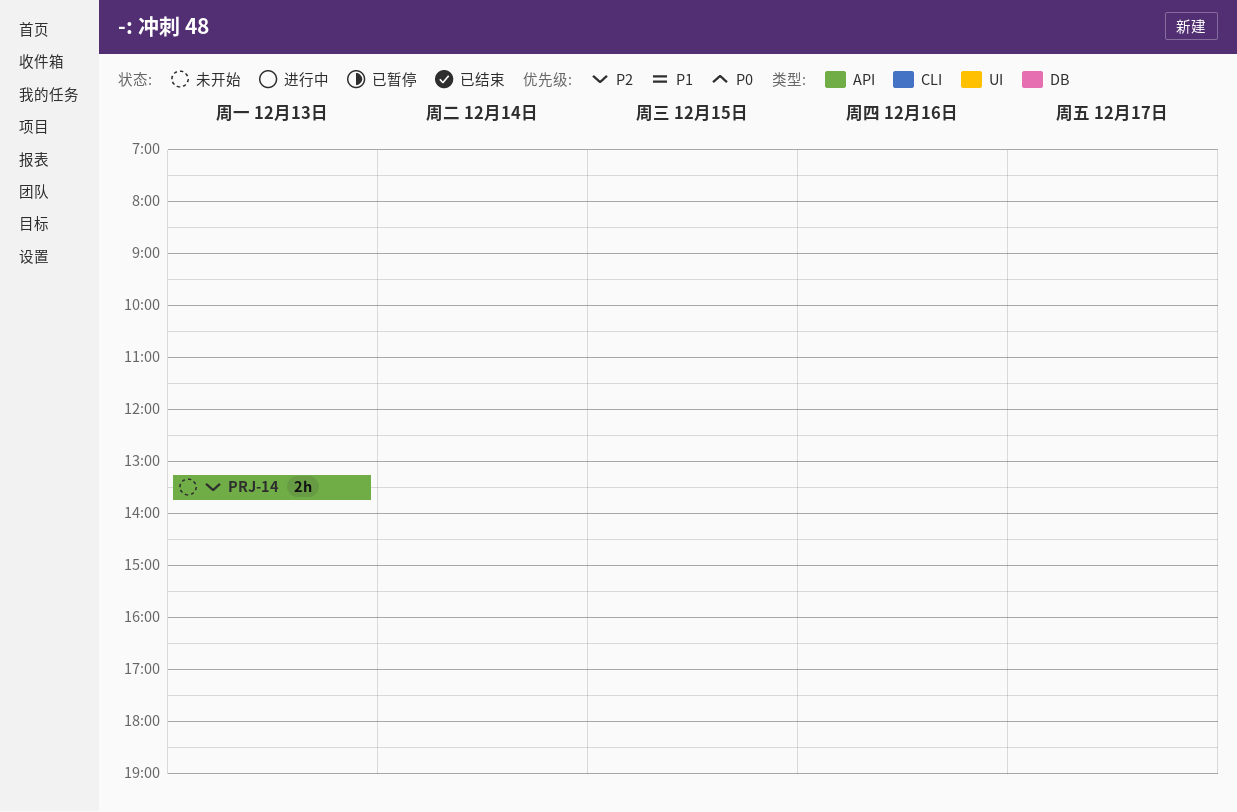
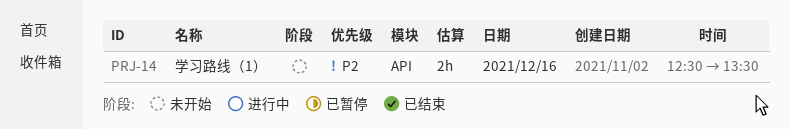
PRJ-14, day: Dec 13 -> Dec 16
PRJ-14, begins: 13:15 -> 12:30
PRJ-14, ends: 13:45 -> 13:30

